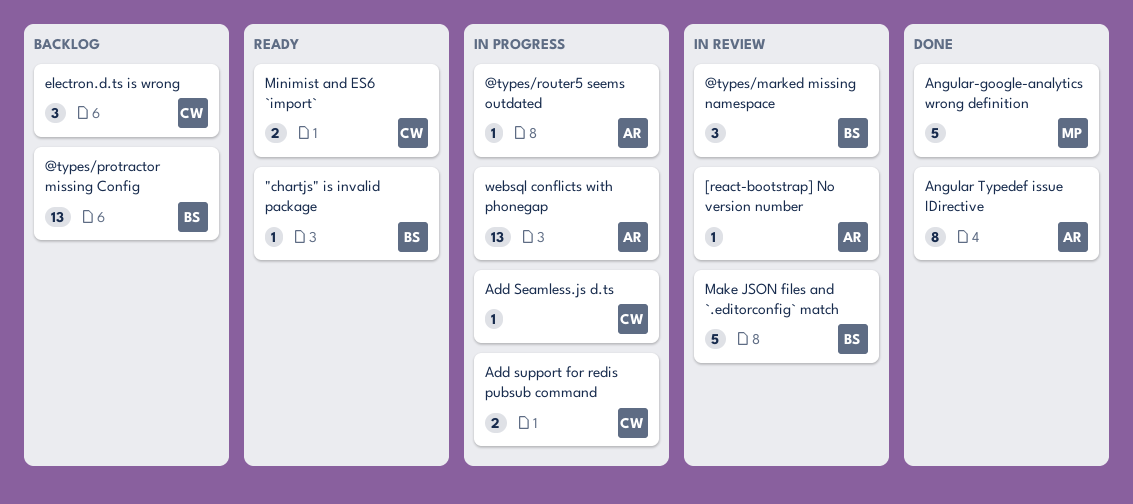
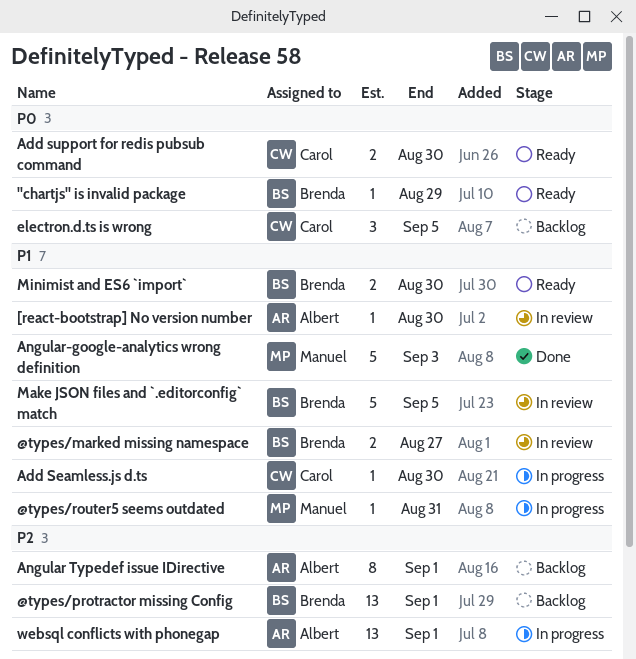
@types/marked missing namespace, estimate: 3 -> 2
@types/router5 seems outdated, owner: Albert -> Manuel
Add support for redis pubsub command, status: In progress -> Ready
Angular Typedef issue IDirective, status: Done -> Backlog
Minimist and ES6 `import`, owner: Carol -> Brenda

